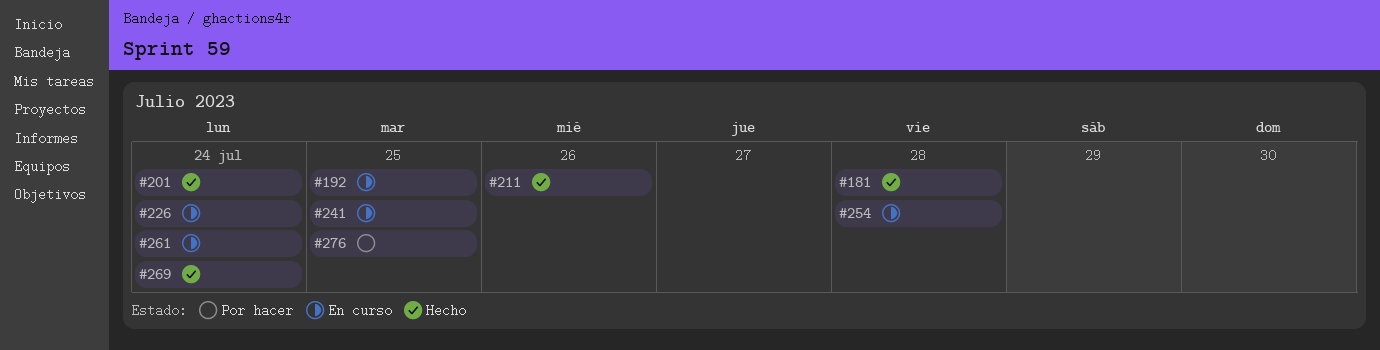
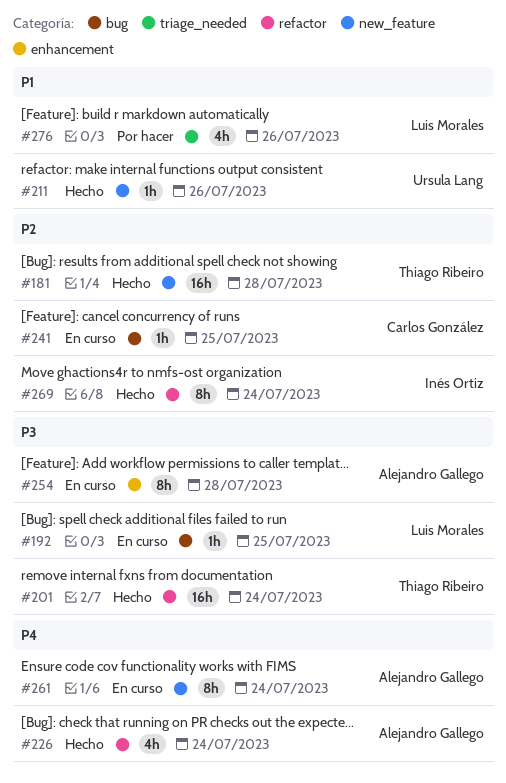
#226, status: En curso -> Hecho
#276, due: Jul 25 -> Jul 26

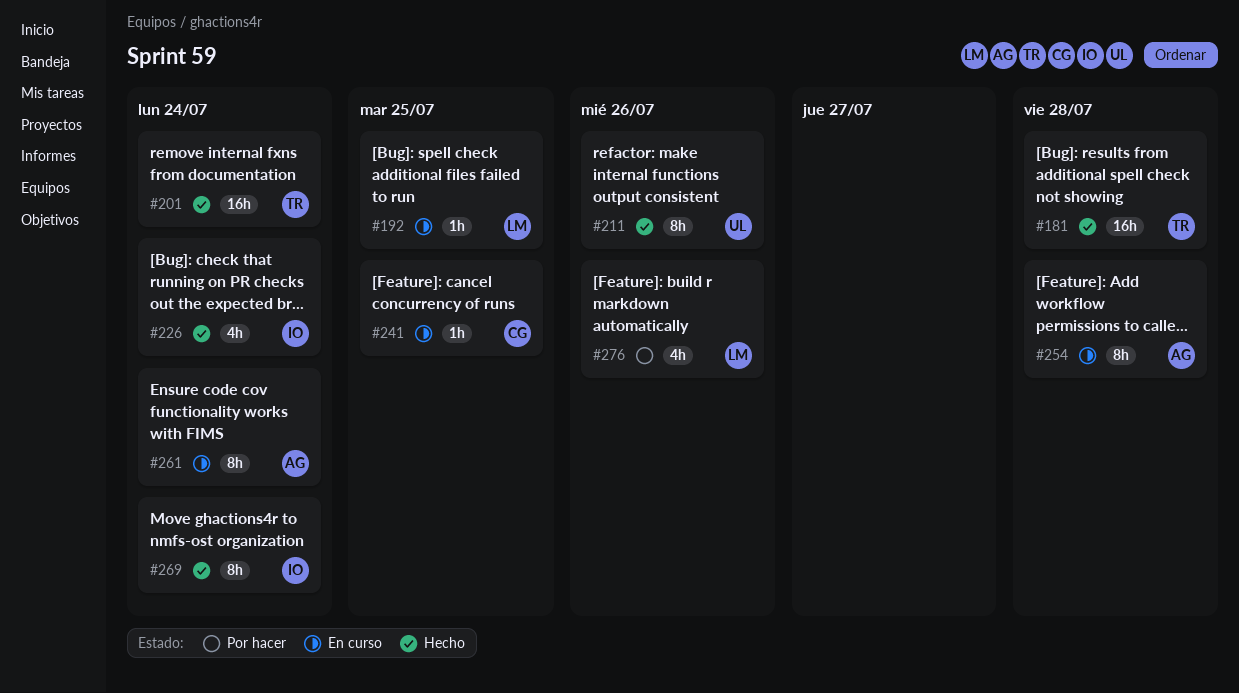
#211, estimate: 1h -> 8h
#226, owner: Alejandro Gallego -> Inés Ortiz

